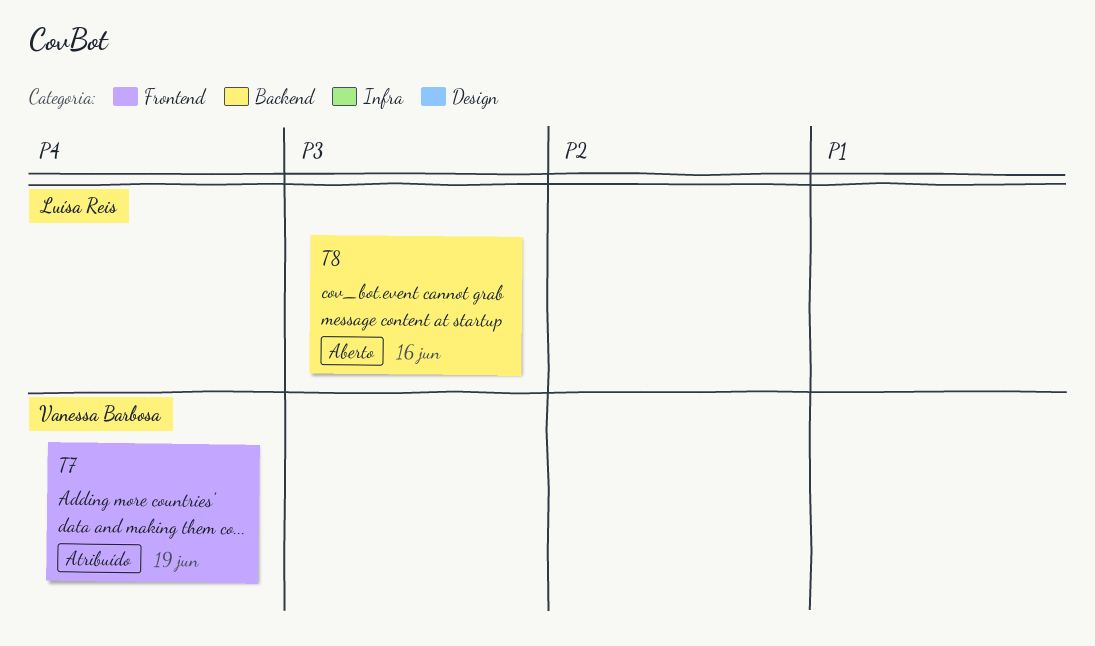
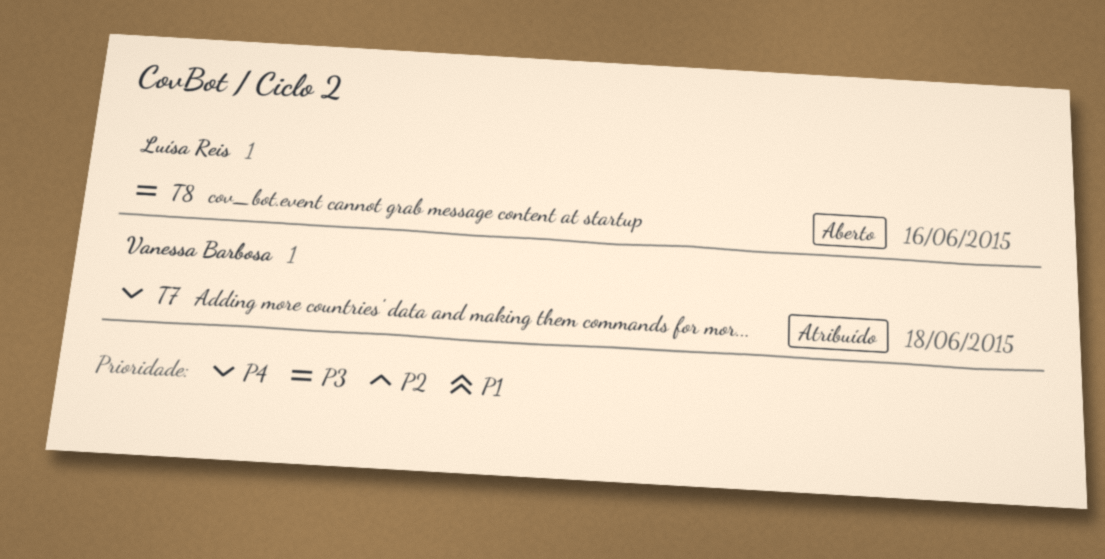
T7, due: Jun 19 -> Jun 18

